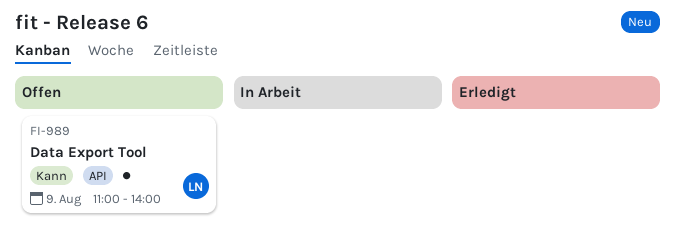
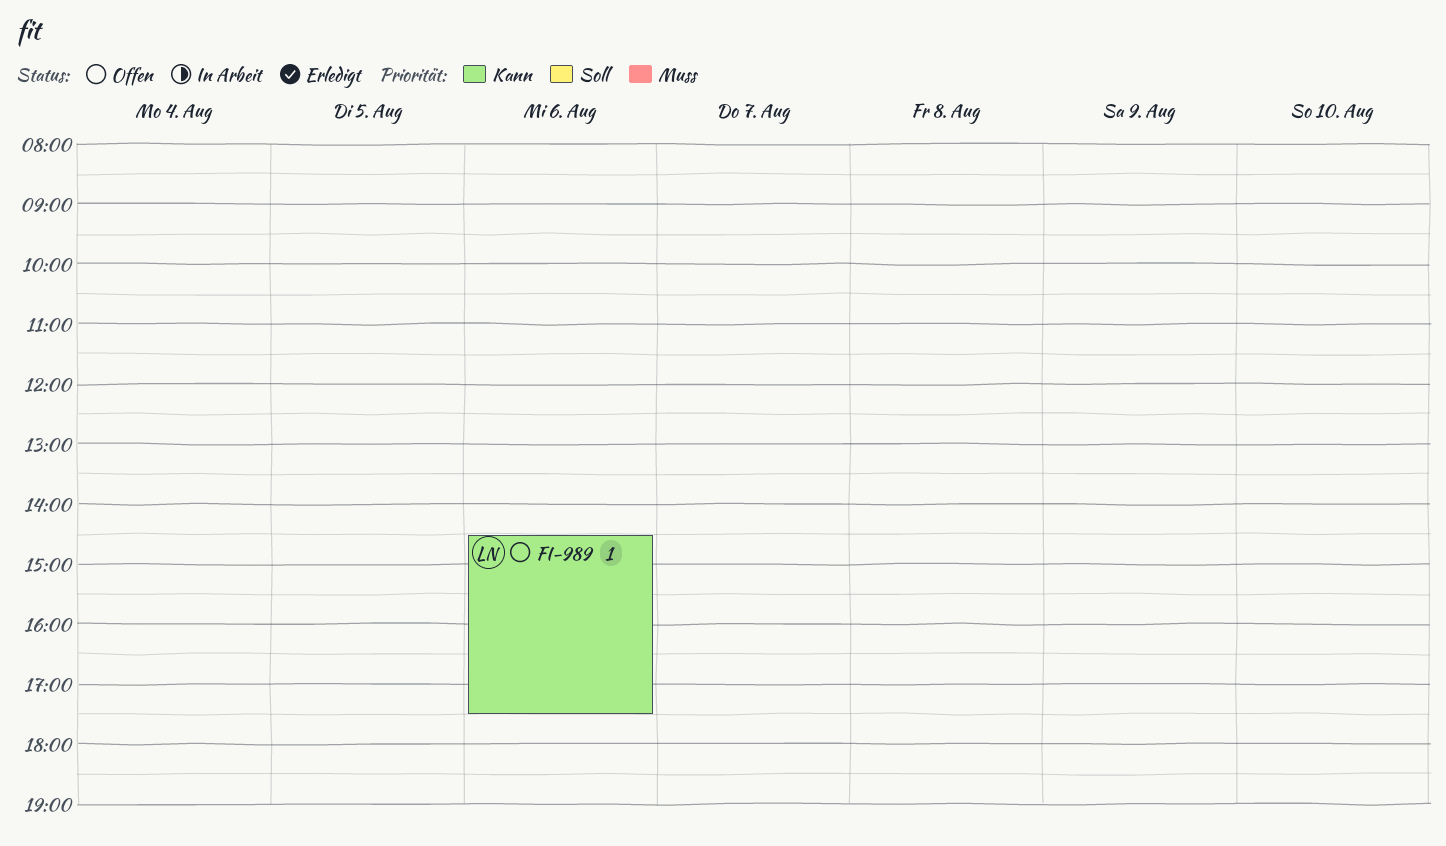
FI-989, day: Aug 9 -> Aug 6
FI-989, begins: 11:00 -> 14:30
FI-989, ends: 14:00 -> 17:30

